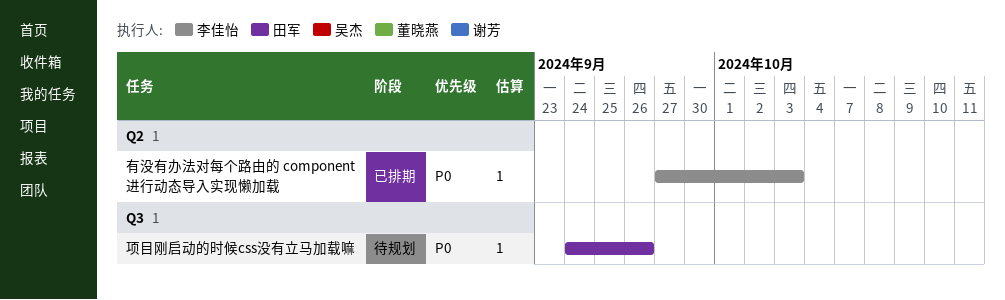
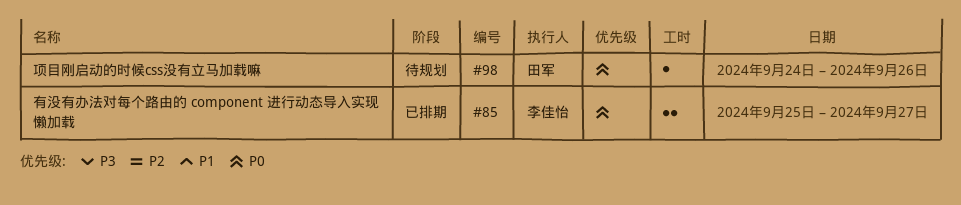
有没有办法对每个路由的 component 进行动态导入实现懒加载, estimate: 1 -> 2
有没有办法对每个路由的 component 进行动态导入实现懒加载, start: Sep 27 -> Sep 25
有没有办法对每个路由的 component 进行动态导入实现懒加载, due: Oct 3 -> Sep 27

